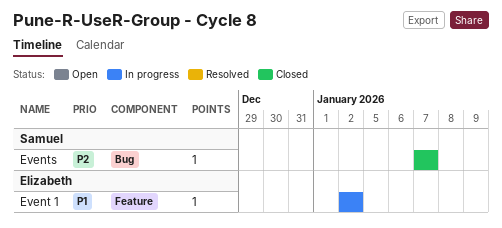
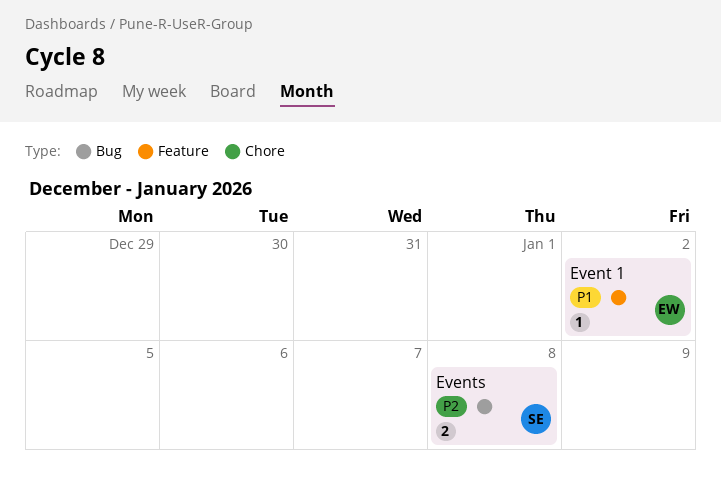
Events, estimate: 1 -> 2
Events, due: Jan 7 -> Jan 8

